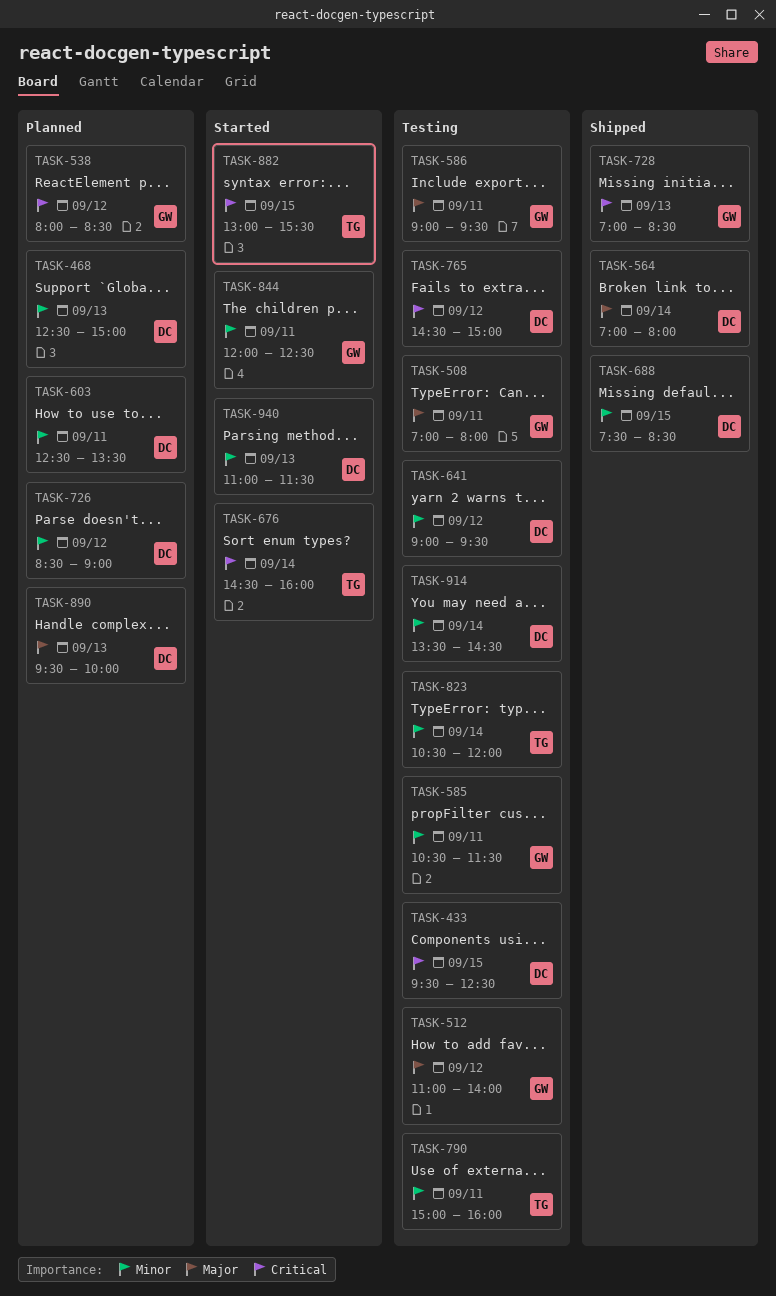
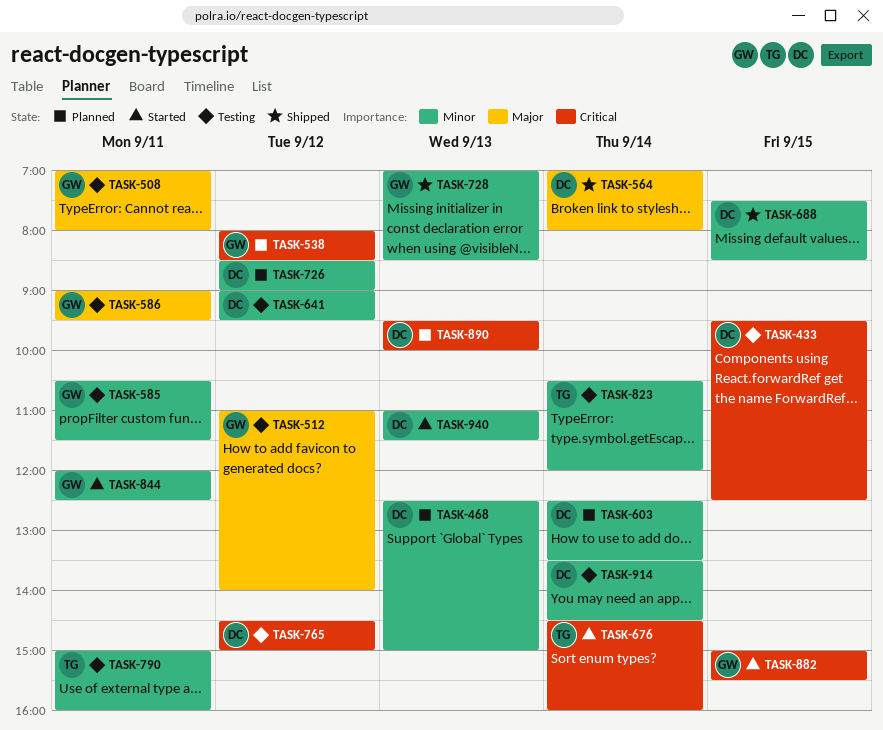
TASK-603, day: Sep 11 -> Sep 14
TASK-728, priority: Critical -> Minor
TASK-882, owner: TG -> GW
TASK-882, begins: 13:00 -> 15:00
TASK-890, priority: Major -> Critical

